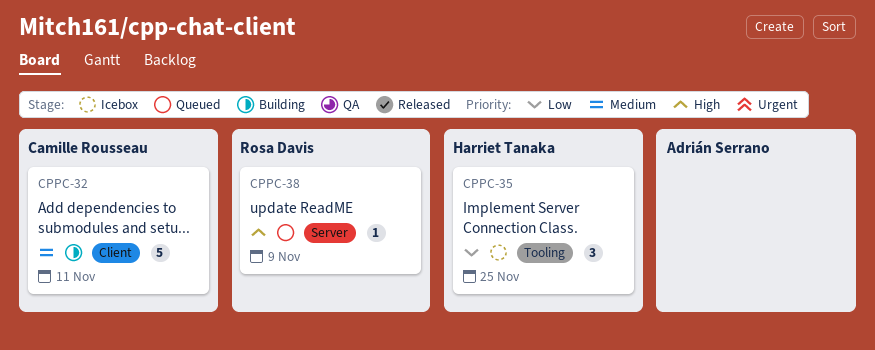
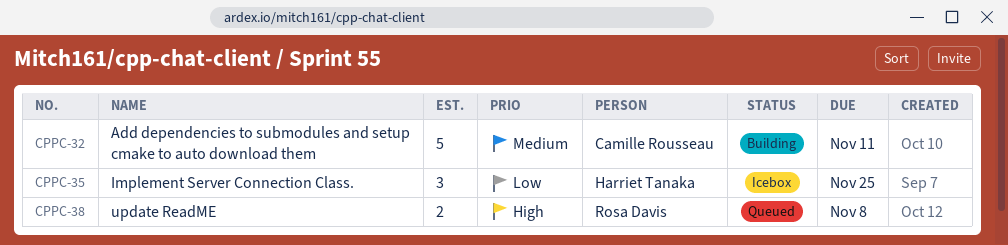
CPPC-38, estimate: 1 -> 2
CPPC-38, due: Nov 9 -> Nov 8

